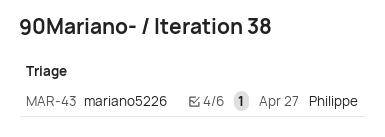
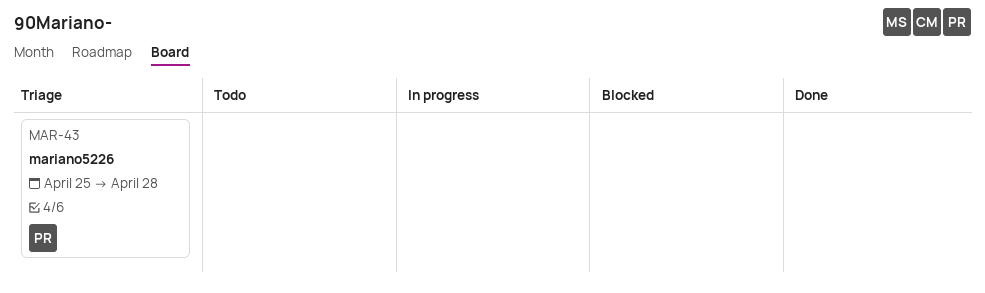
MAR-43, due: Apr 27 -> Apr 28

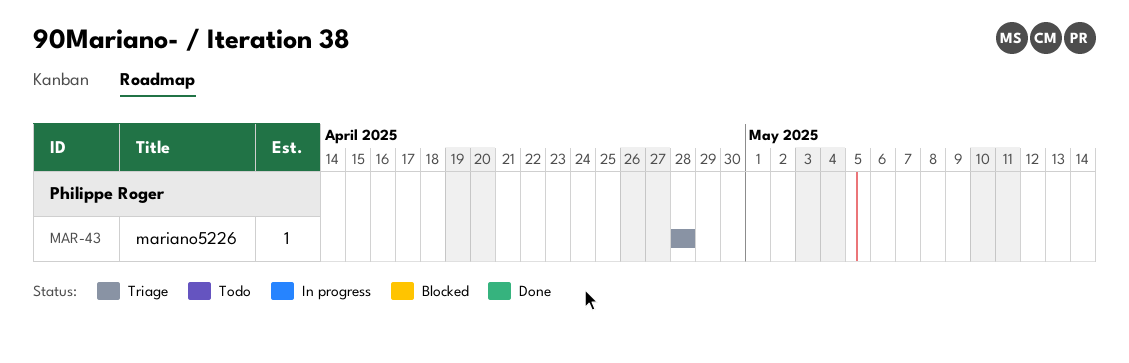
MAR-43, start: Apr 25 -> Apr 28

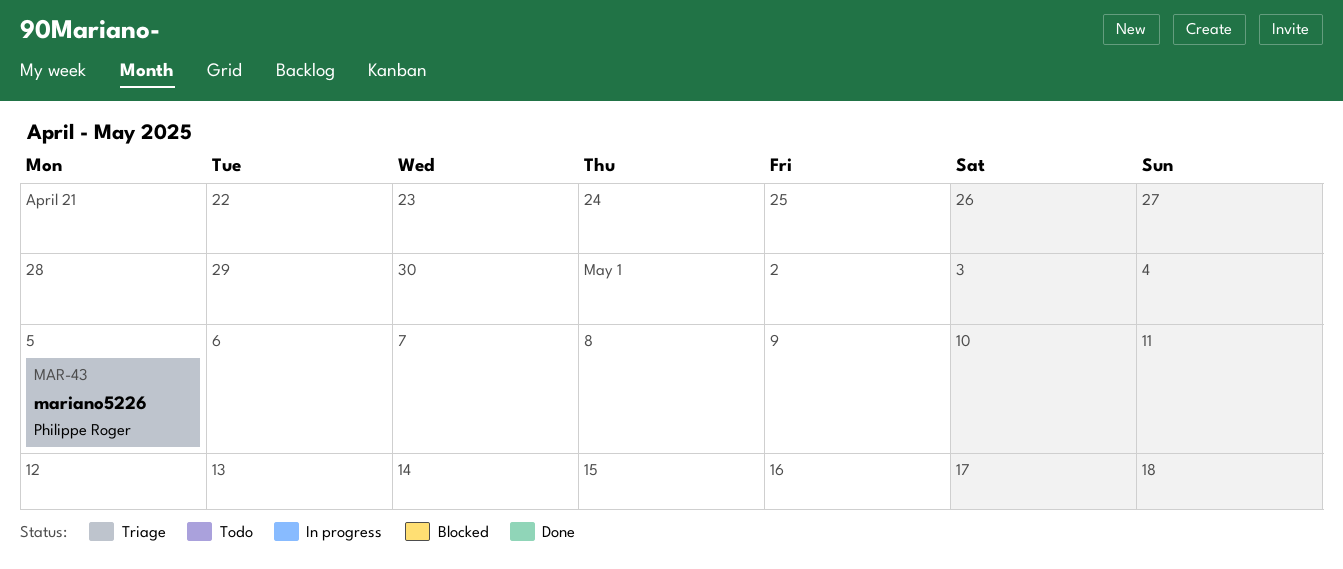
MAR-43, due: Apr 28 -> May 5

